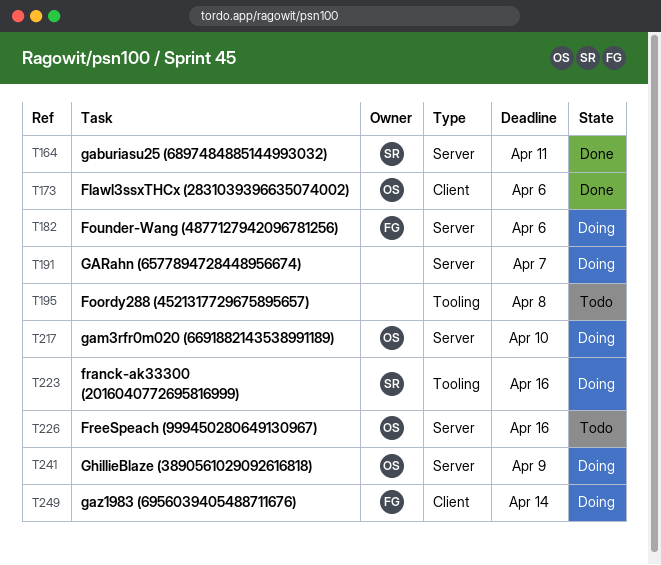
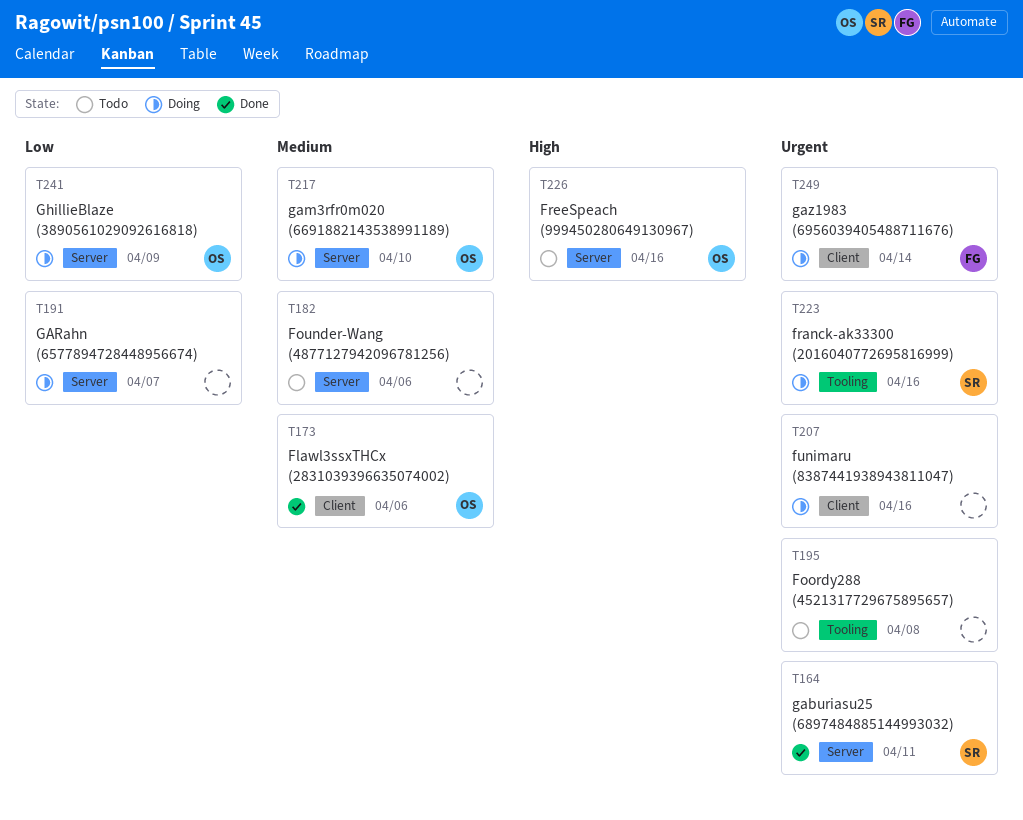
T182, status: Doing -> Todo
T182, owner: FG -> none
T207: none -> present

